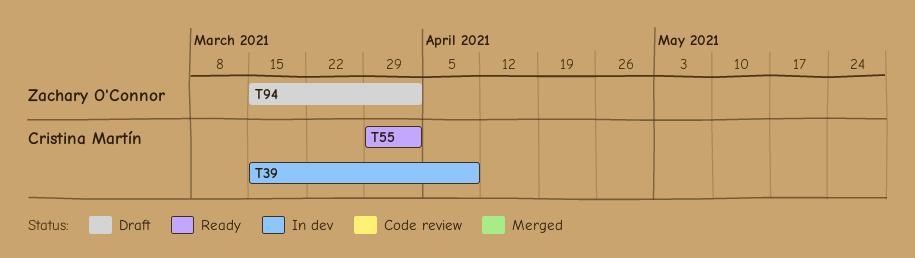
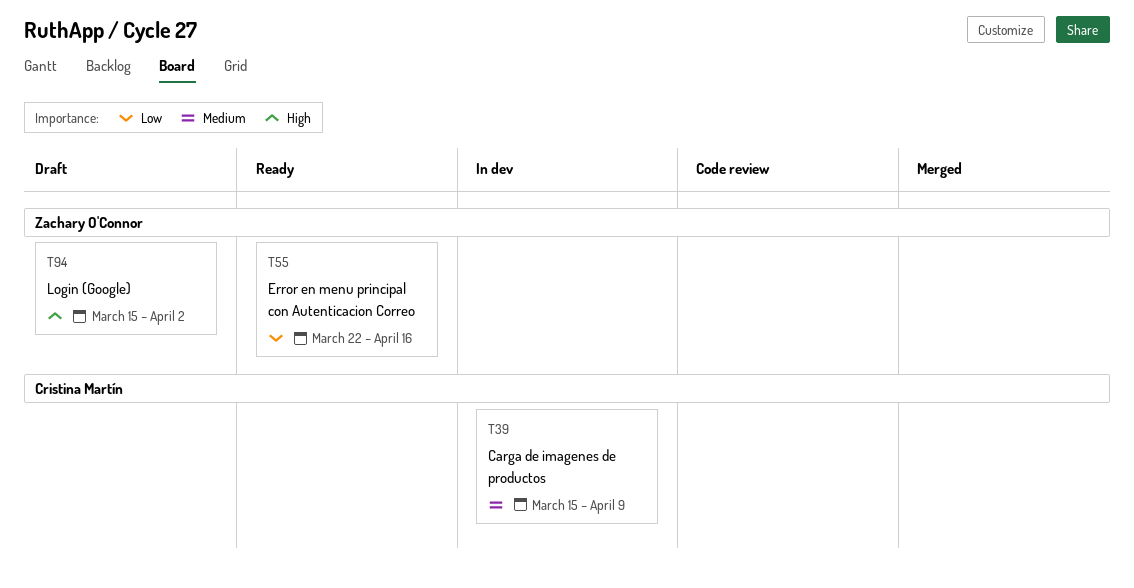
T55, owner: Cristina Martín -> Zachary O'Connor
T55, start: Mar 29 -> Mar 22
T55, due: Apr 2 -> Apr 16

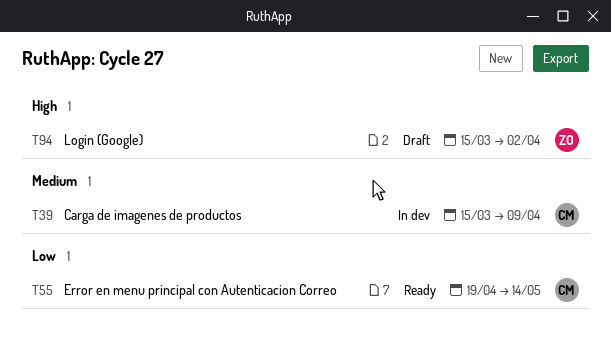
T55, owner: Zachary O'Connor -> Cristina Martín
T55, start: Mar 22 -> Apr 19
T55, due: Apr 16 -> May 14

